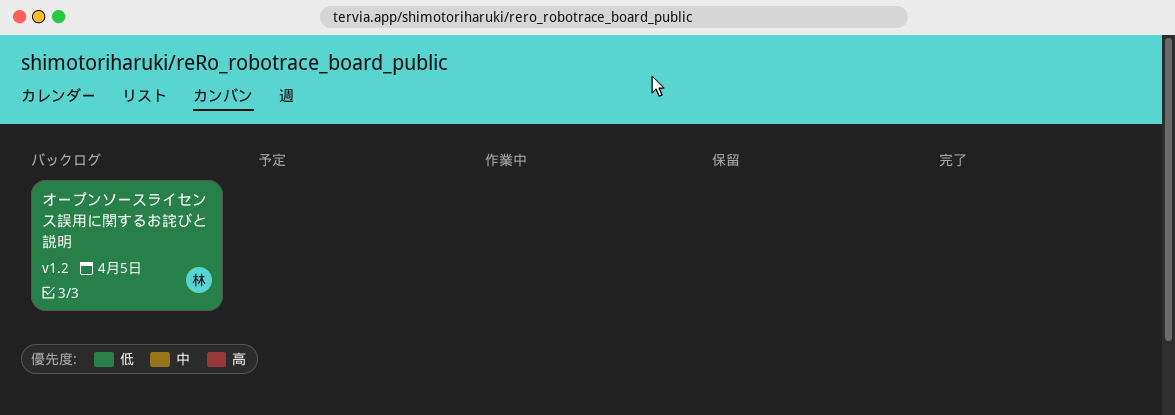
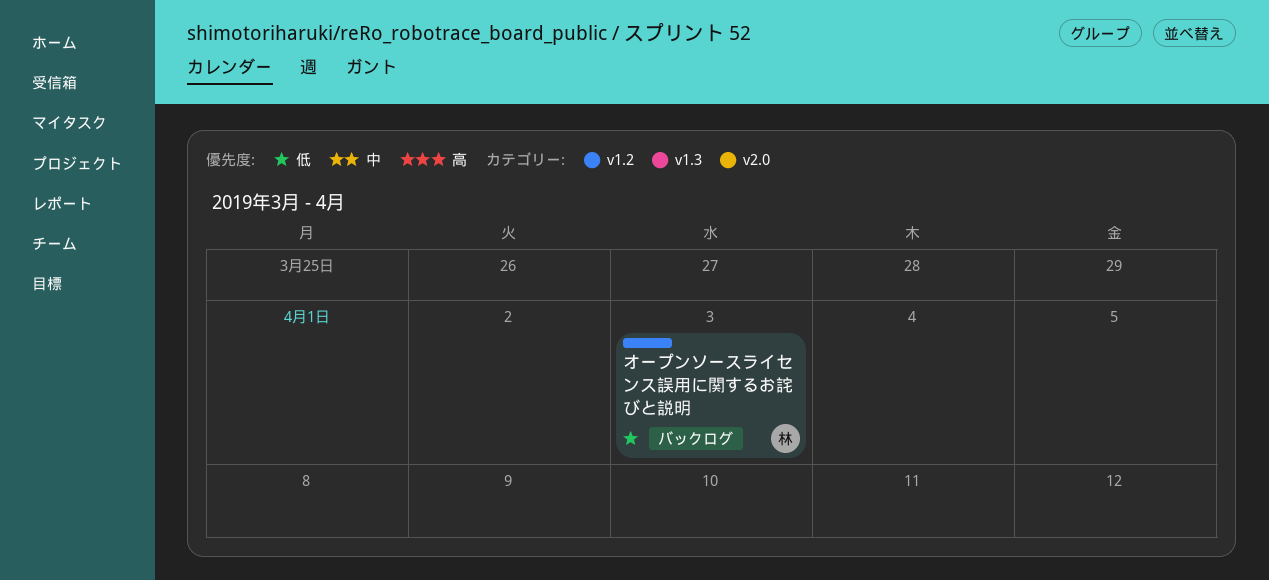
オープンソースライセンス誤用に関するお詫びと説明, due: Apr 5 -> Apr 3

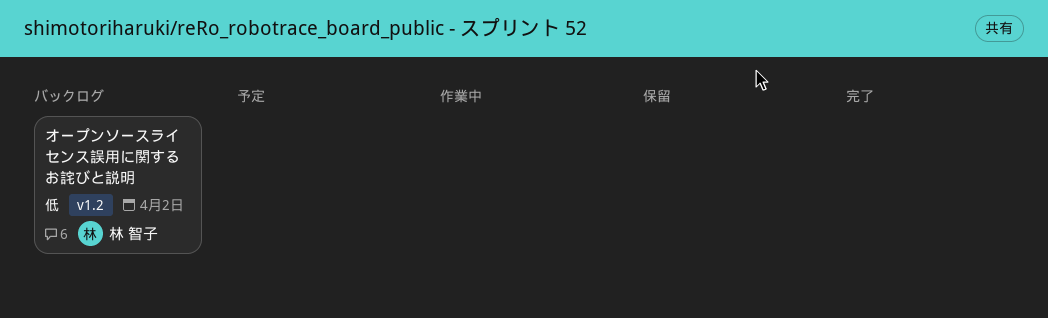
オープンソースライセンス誤用に関するお詫びと説明, due: Apr 3 -> Apr 2

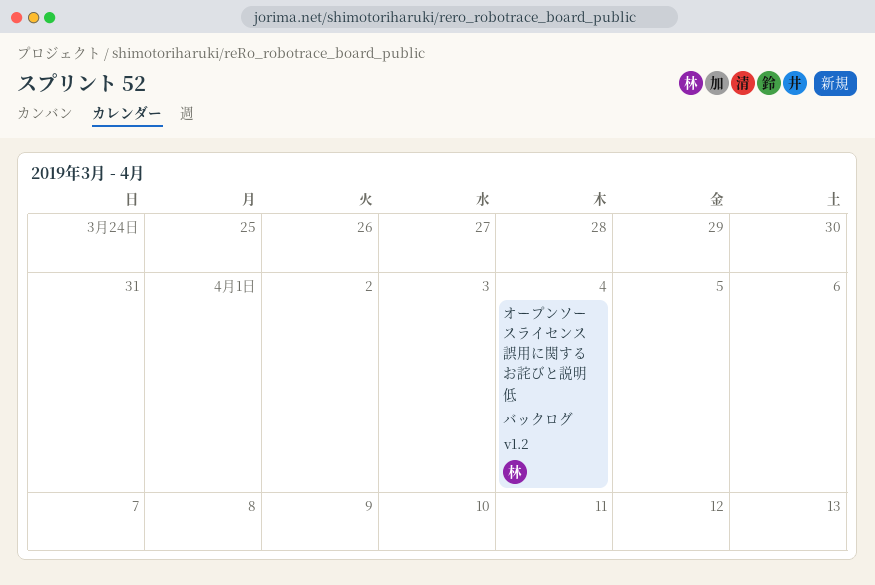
オープンソースライセンス誤用に関するお詫びと説明, due: Apr 2 -> Apr 4

